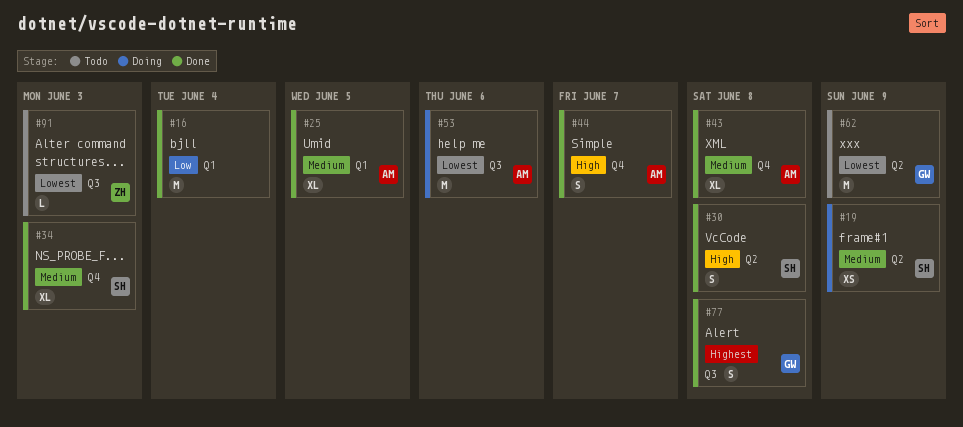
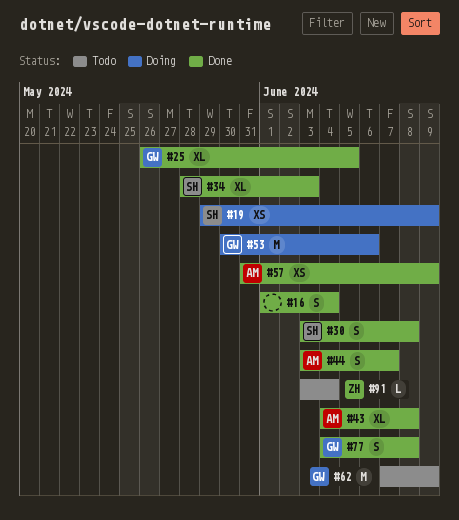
#16, estimate: M -> S
#25, owner: AM -> GW
#53, owner: AM -> GW
#57: none -> present
#91, due: Jun 3 -> Jun 4

